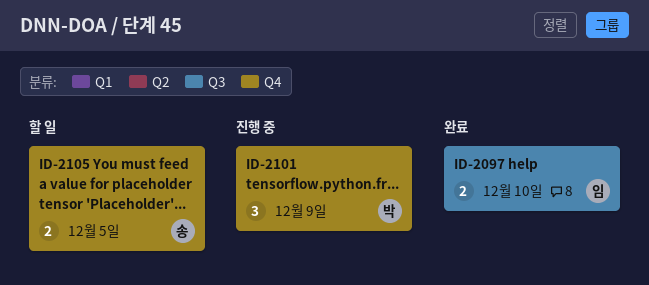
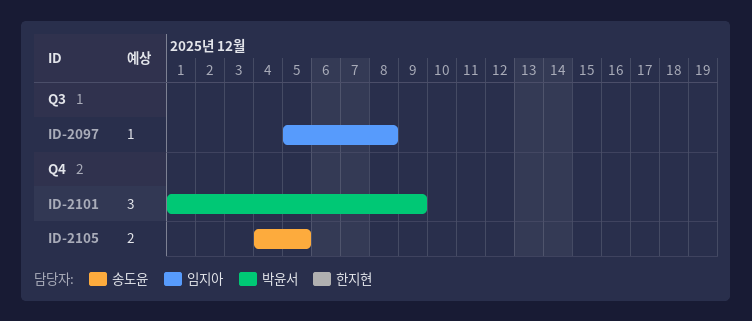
ID-2097, estimate: 2 -> 1
ID-2097, due: Dec 10 -> Dec 8

